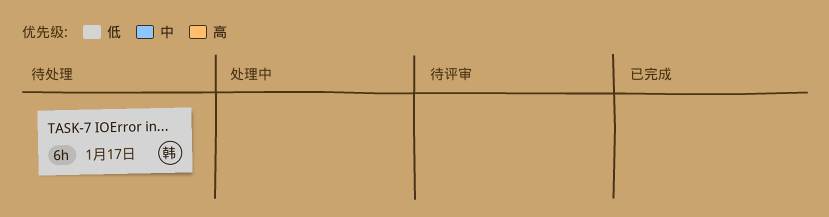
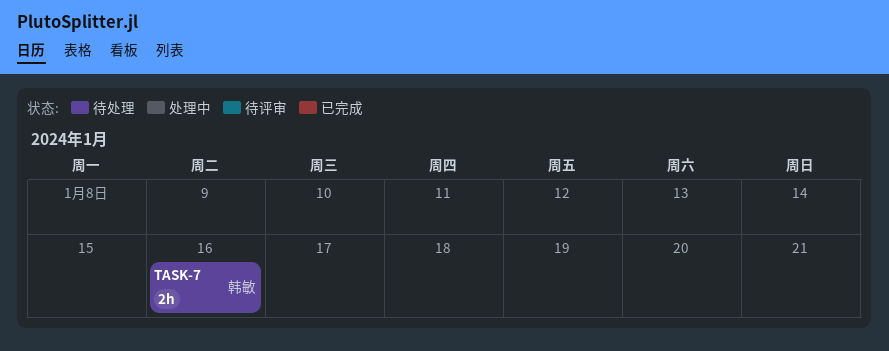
TASK-7, estimate: 6h -> 2h
TASK-7, due: Jan 17 -> Jan 16

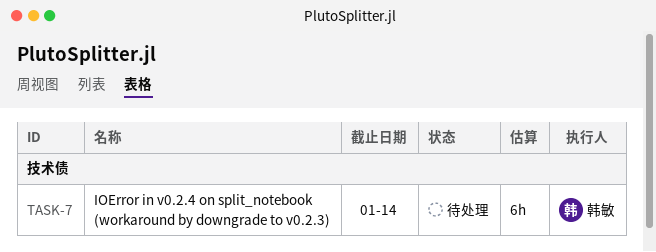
TASK-7, estimate: 2h -> 6h
TASK-7, due: Jan 16 -> Jan 14

